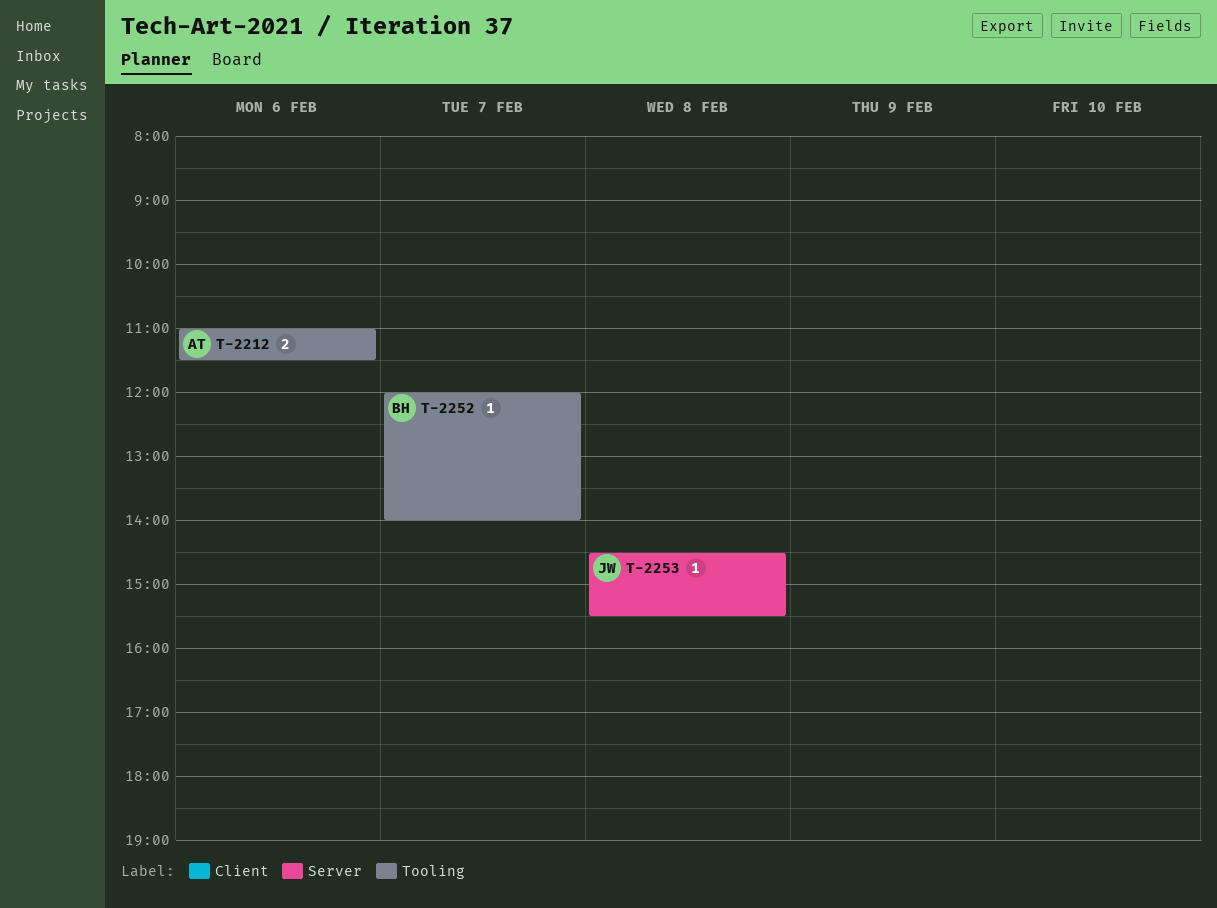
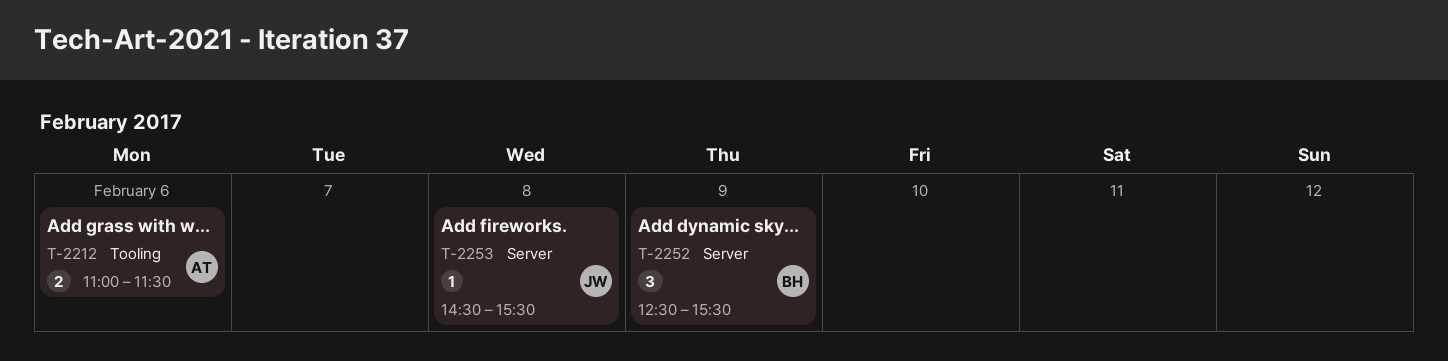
T-2252, label: Tooling -> Server
T-2252, estimate: 1 -> 3
T-2252, day: Feb 7 -> Feb 9
T-2252, begins: 12:00 -> 12:30
T-2252, ends: 14:00 -> 15:30

